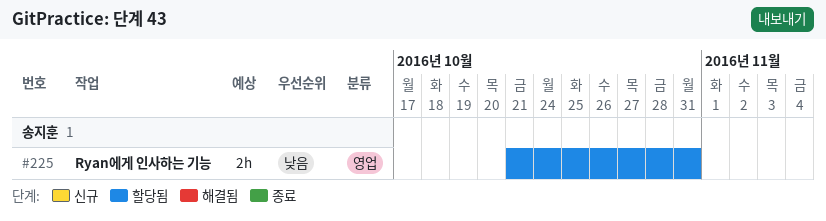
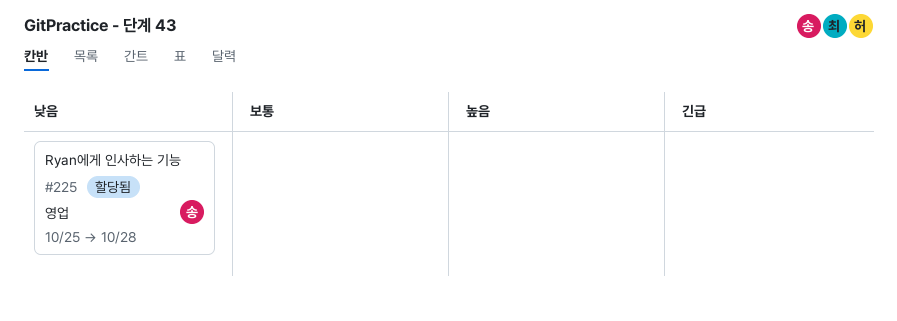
#225, start: Oct 21 -> Oct 25
#225, due: Oct 31 -> Oct 28

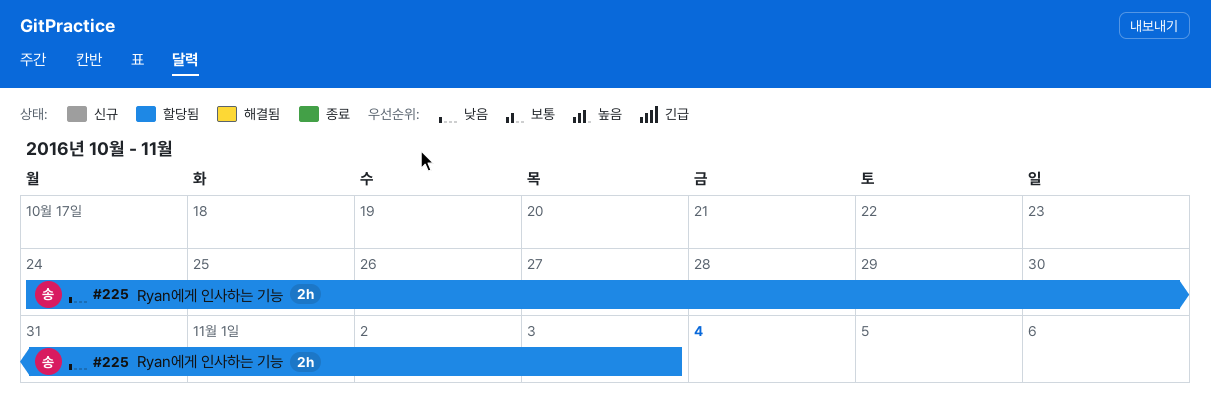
#225, start: Oct 25 -> Oct 24
#225, due: Oct 28 -> Nov 3

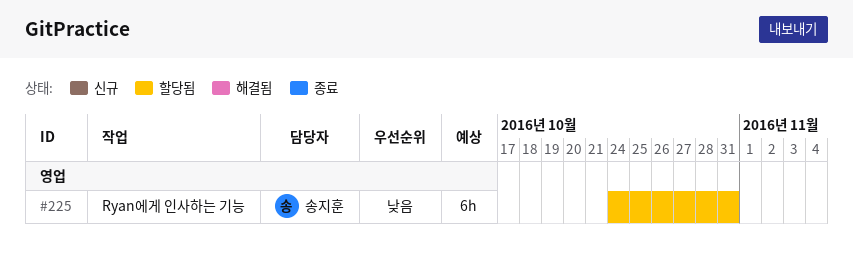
#225, estimate: 2h -> 6h
#225, due: Nov 3 -> Oct 31

